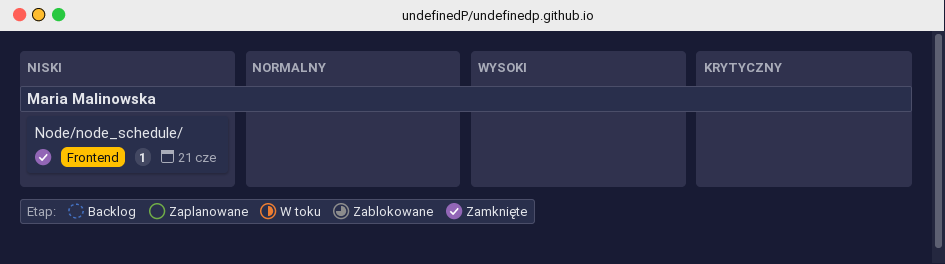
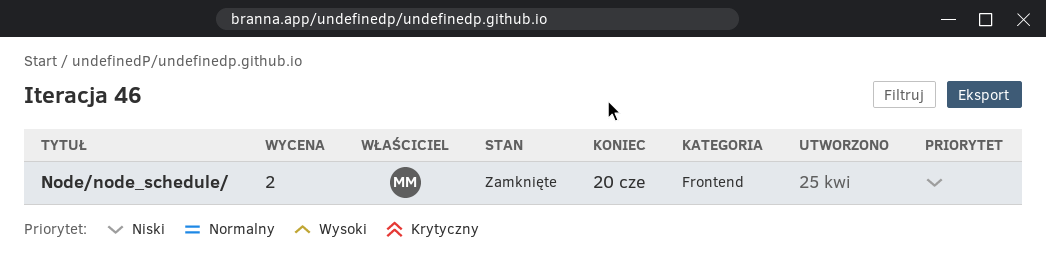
Node/node_schedule/, estimate: 1 -> 2
Node/node_schedule/, due: Jun 21 -> Jun 20

